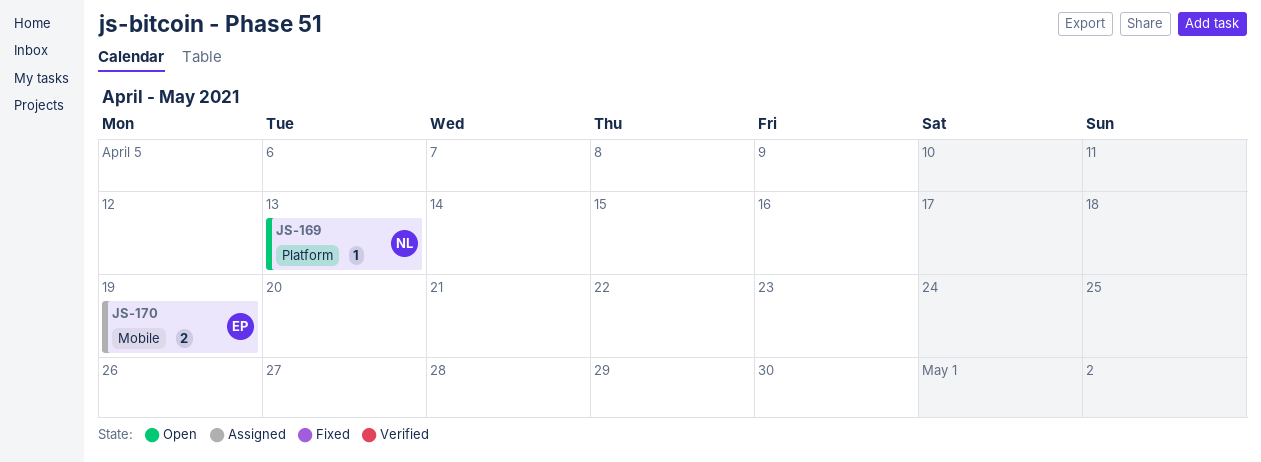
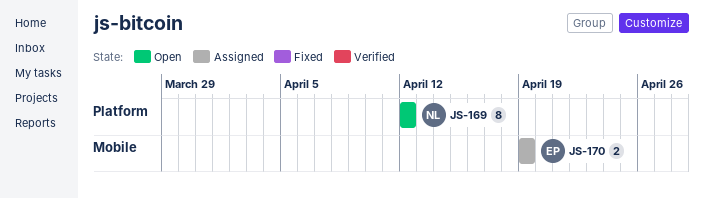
JS-169, estimate: 1 -> 8
JS-169, due: Apr 13 -> Apr 12

